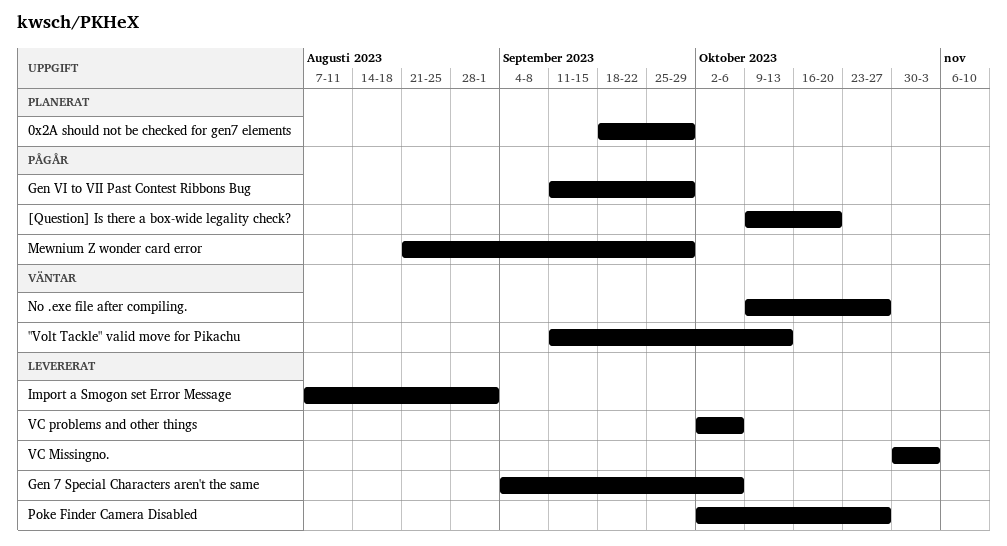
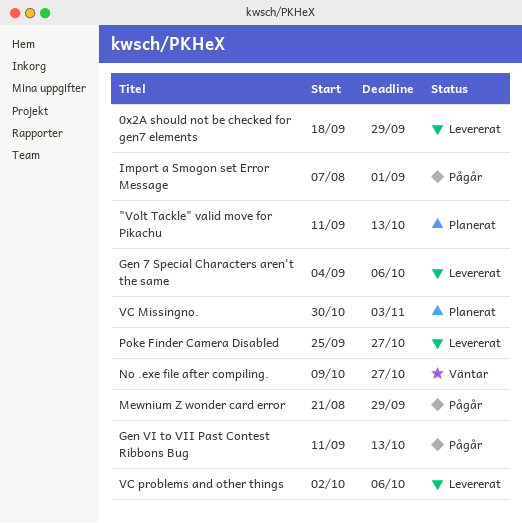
"Volt Tackle" valid move for Pikachu, status: Väntar -> Planerat
0x2A should not be checked for gen7 elements, status: Planerat -> Levererat
[Question] Is there a box-wide legality check?: present -> none
Gen VI to VII Past Contest Ribbons Bug, due: Sep 29 -> Oct 13
Import a Smogon set Error Message, status: Levererat -> Pågår
Poke Finder Camera Disabled, start: Oct 2 -> Sep 25
VC Missingno., status: Levererat -> Planerat

